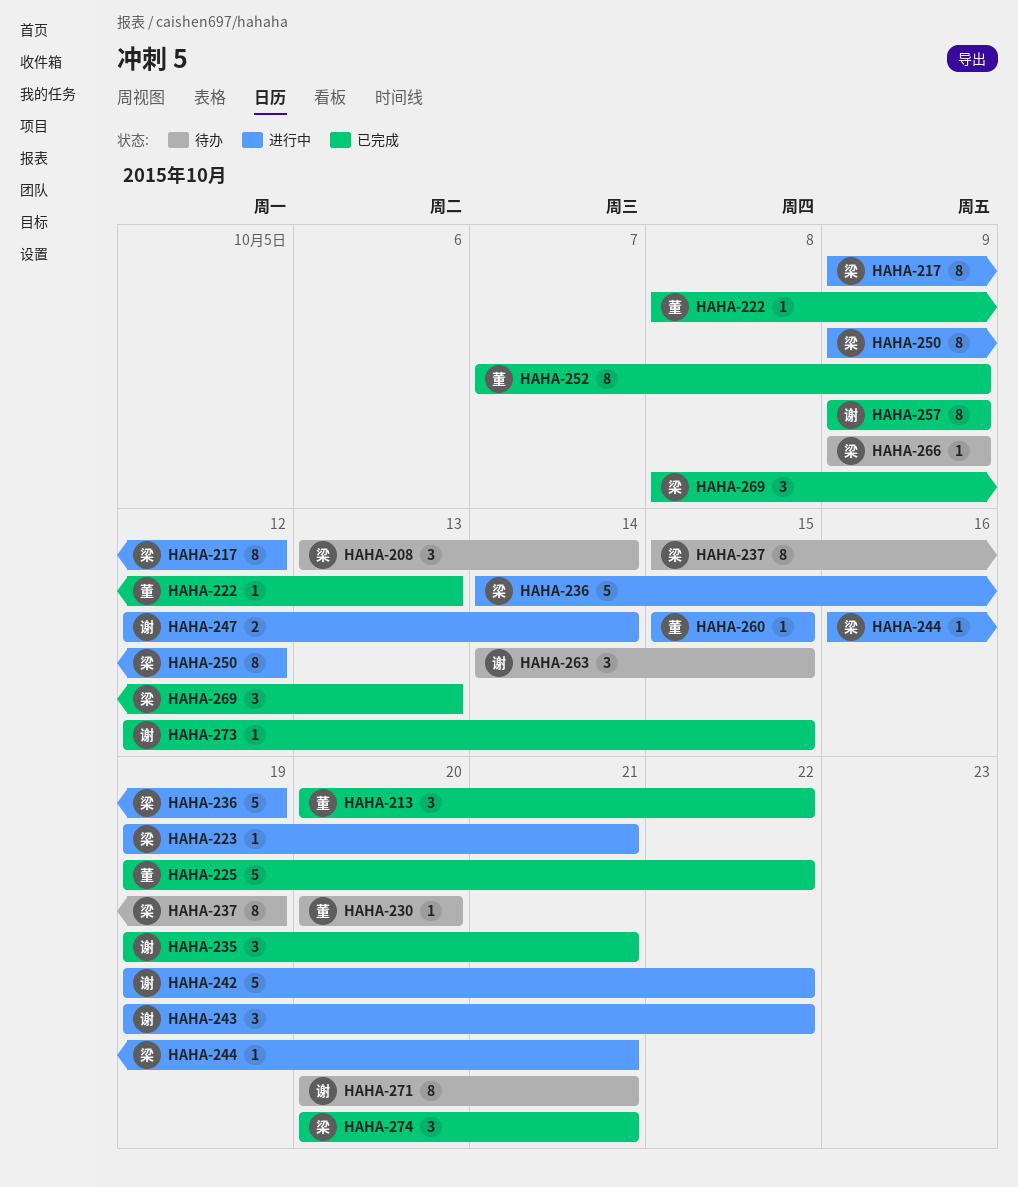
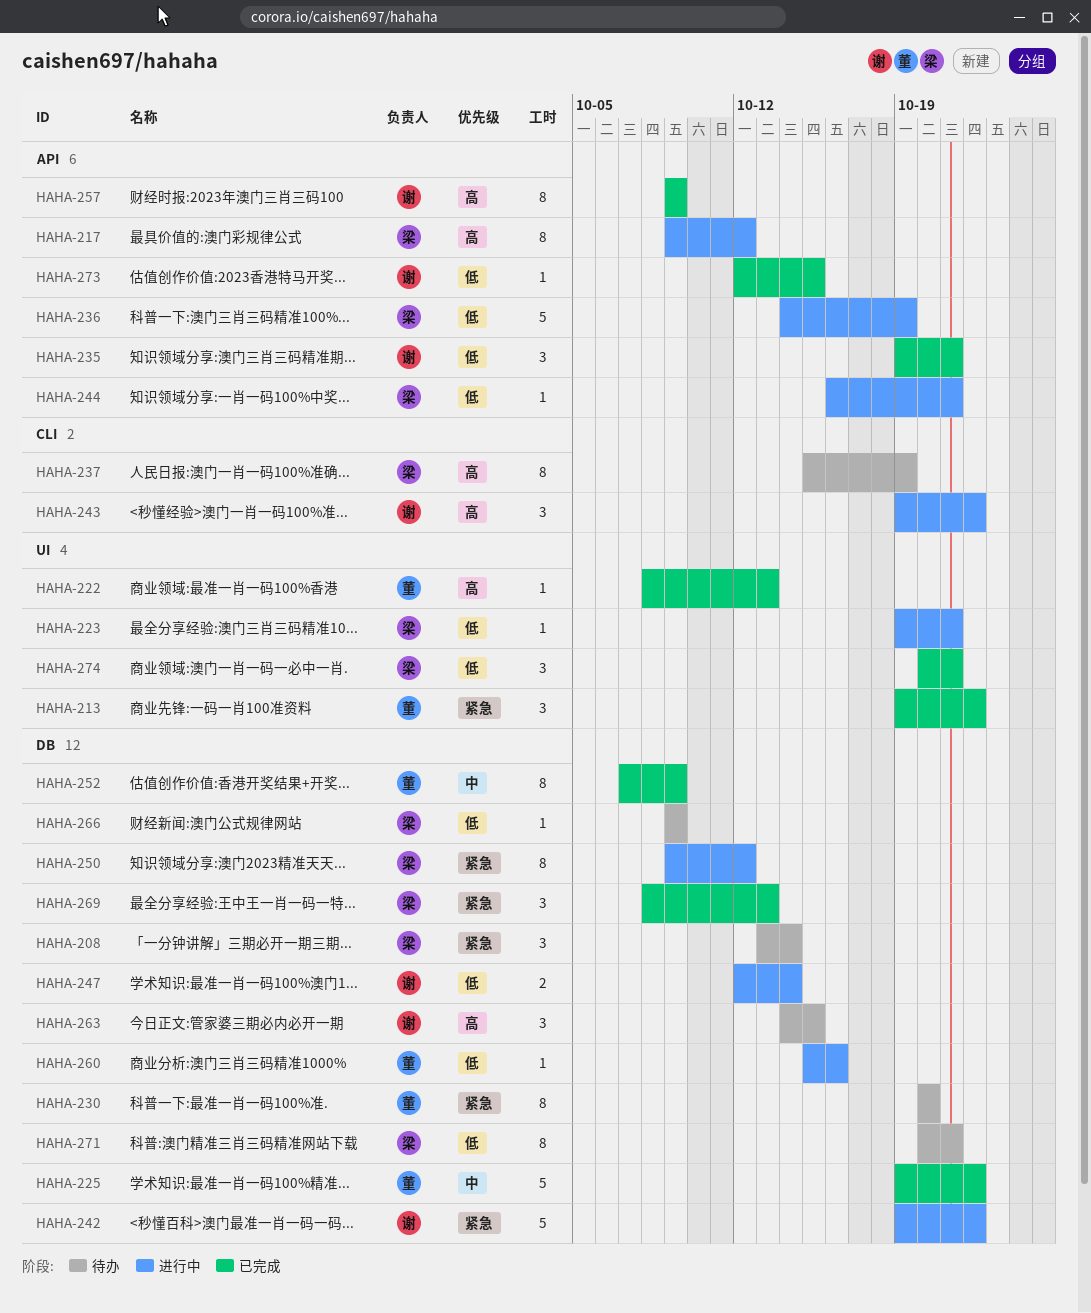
HAHA-213, start: Oct 20 -> Oct 19
HAHA-230, estimate: 1 -> 8
HAHA-260, due: Oct 15 -> Oct 16
HAHA-271, owner: 谢 -> 梁

